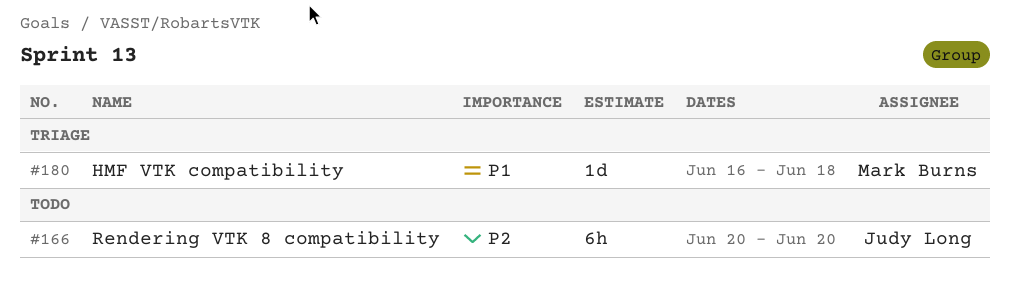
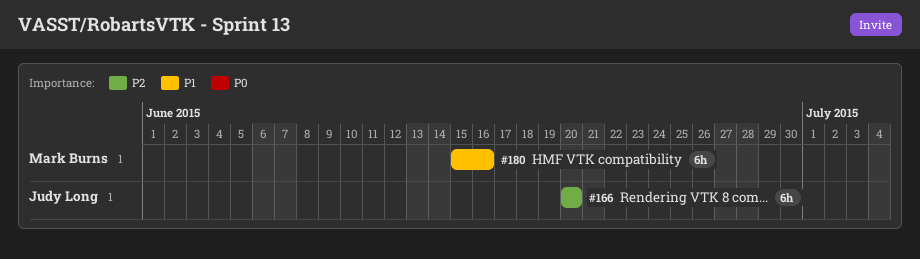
#180, estimate: 1d -> 6h
#180, start: Jun 16 -> Jun 15
#180, due: Jun 18 -> Jun 16

